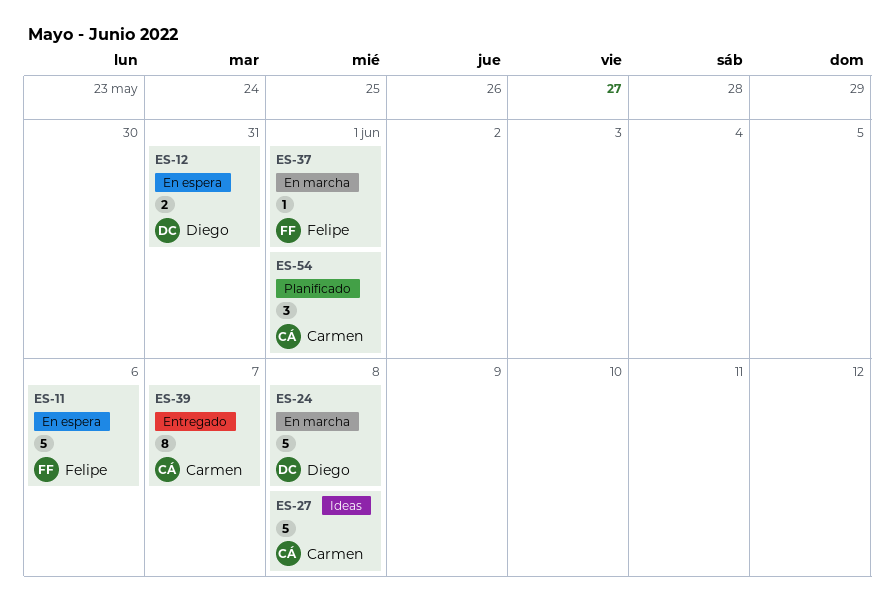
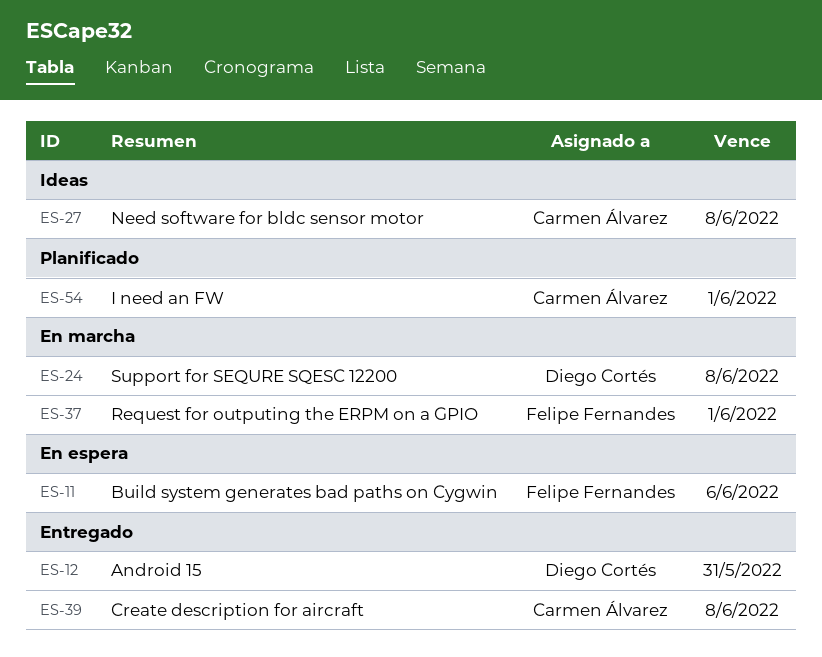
ES-12, status: En espera -> Entregado
ES-39, due: Jun 7 -> Jun 8

